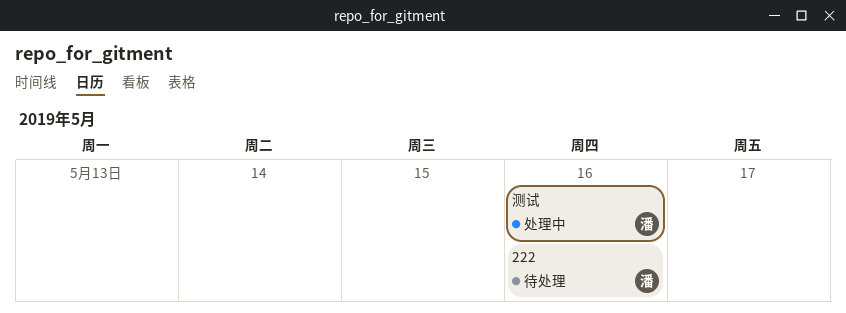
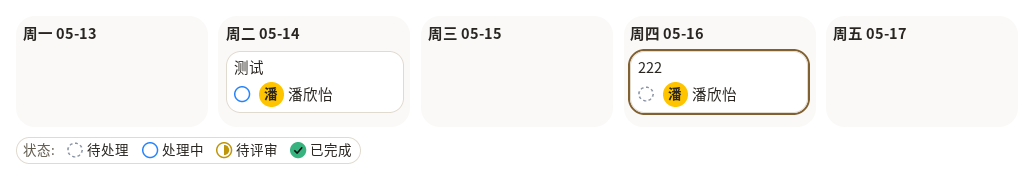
测试, due: May 16 -> May 14

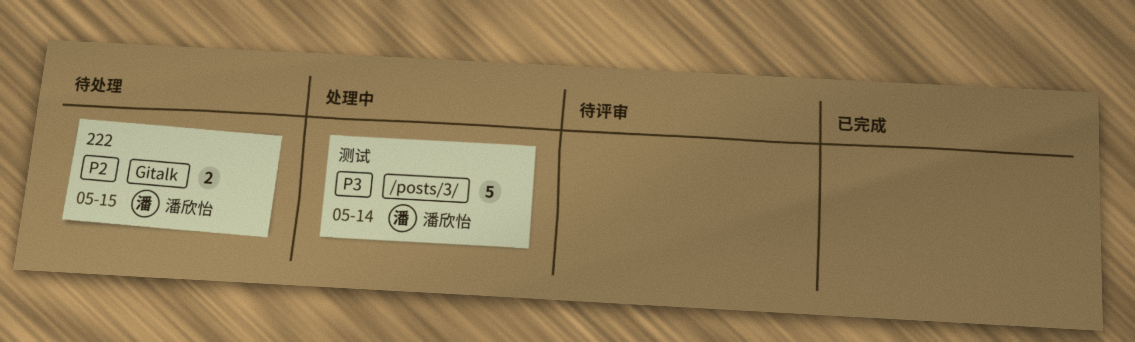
222, due: May 16 -> May 15

